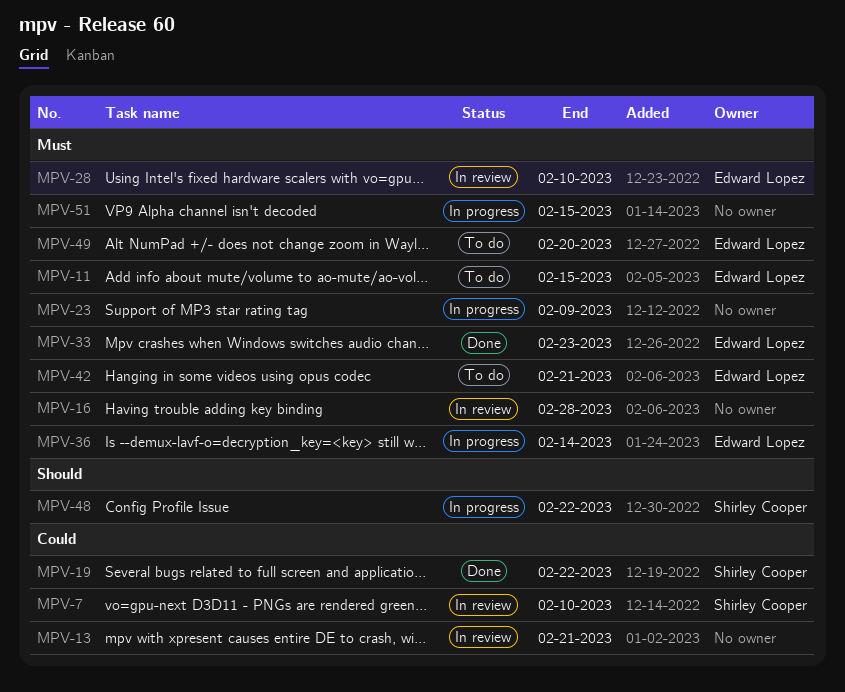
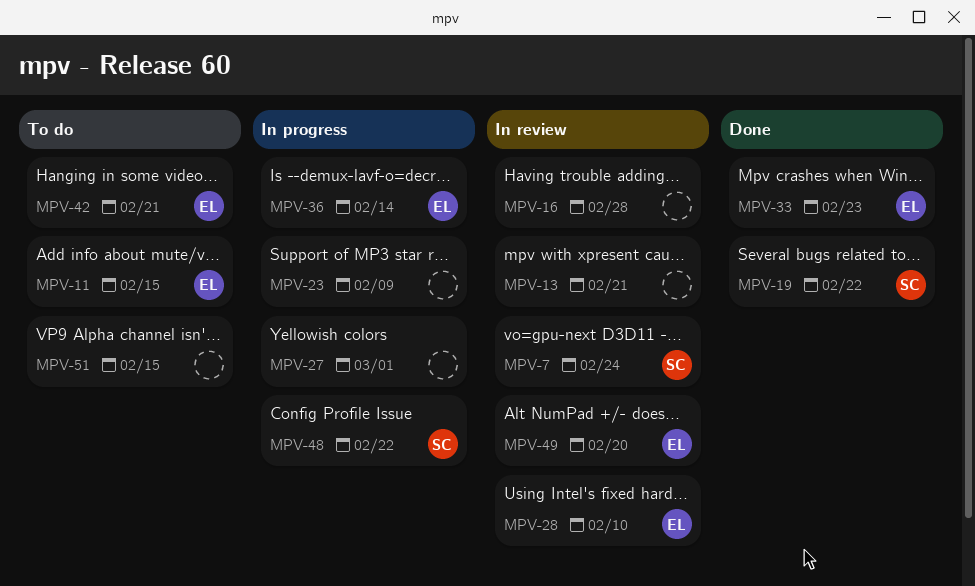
MPV-7, due: Feb 10 -> Feb 24
MPV-27: none -> present
MPV-49, status: To do -> In review
MPV-51, status: In progress -> To do

